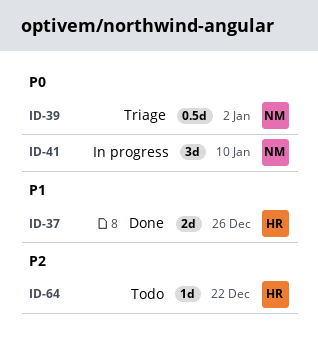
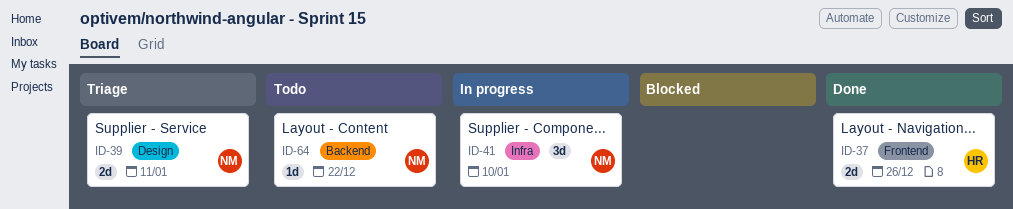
ID-39, estimate: 0.5d -> 2d
ID-39, due: Jan 2 -> Jan 11
ID-64, owner: HR -> NM

